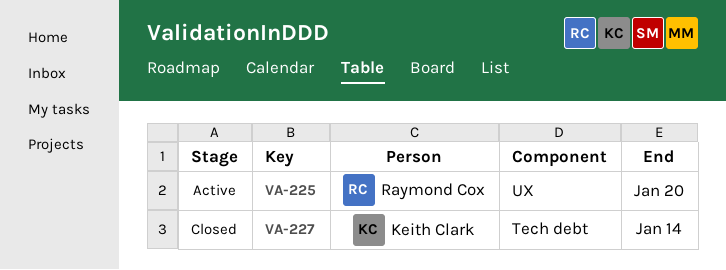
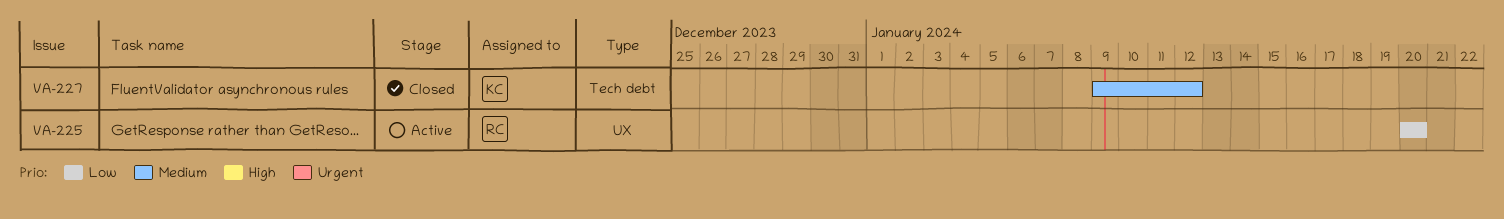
VA-227, due: Jan 14 -> Jan 12

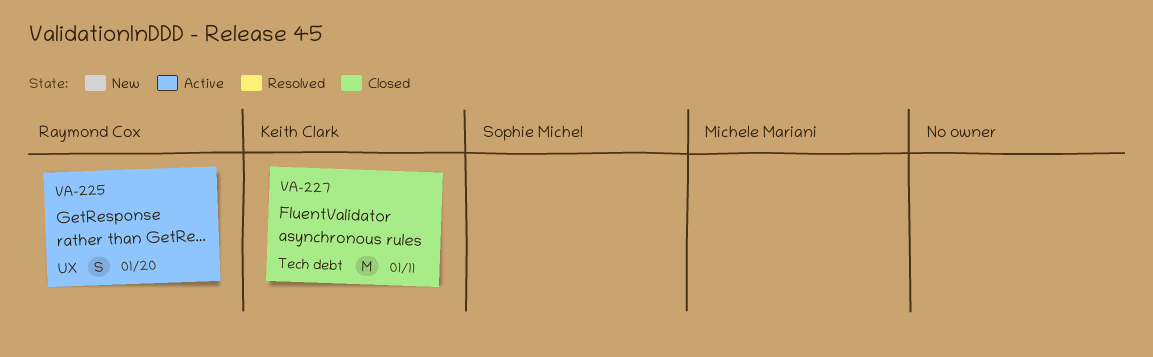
VA-227, due: Jan 12 -> Jan 11

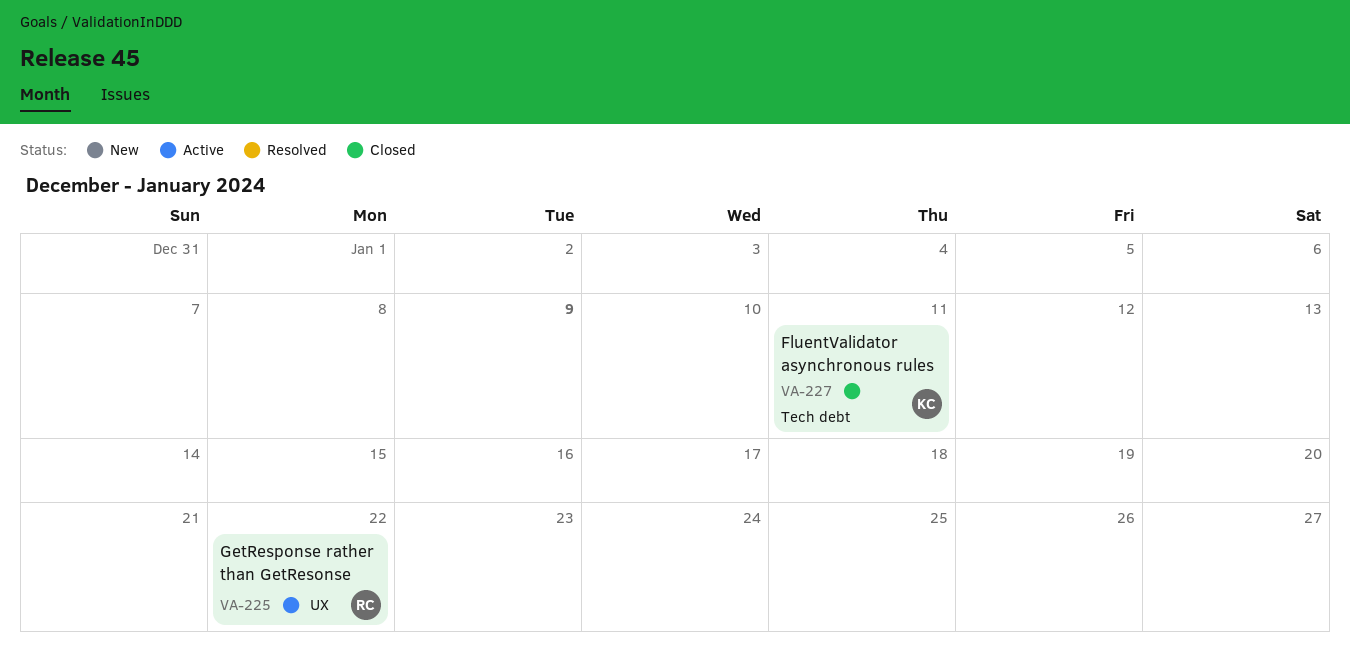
VA-225, due: Jan 20 -> Jan 22

